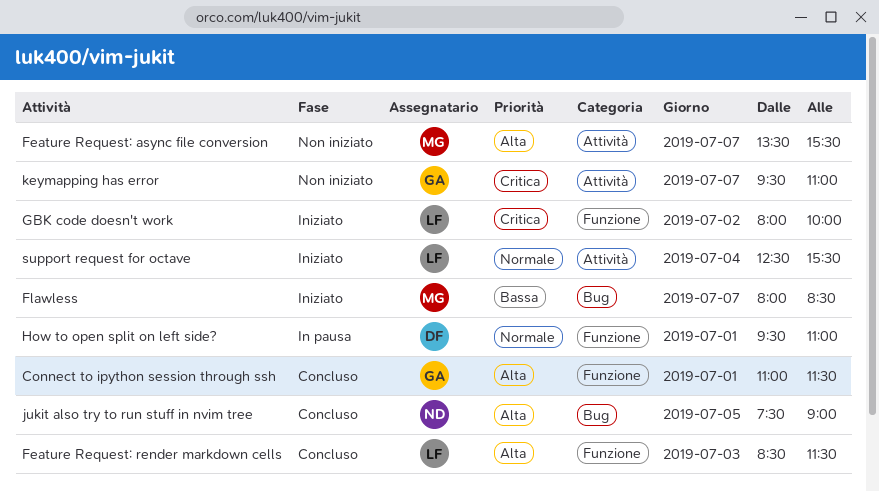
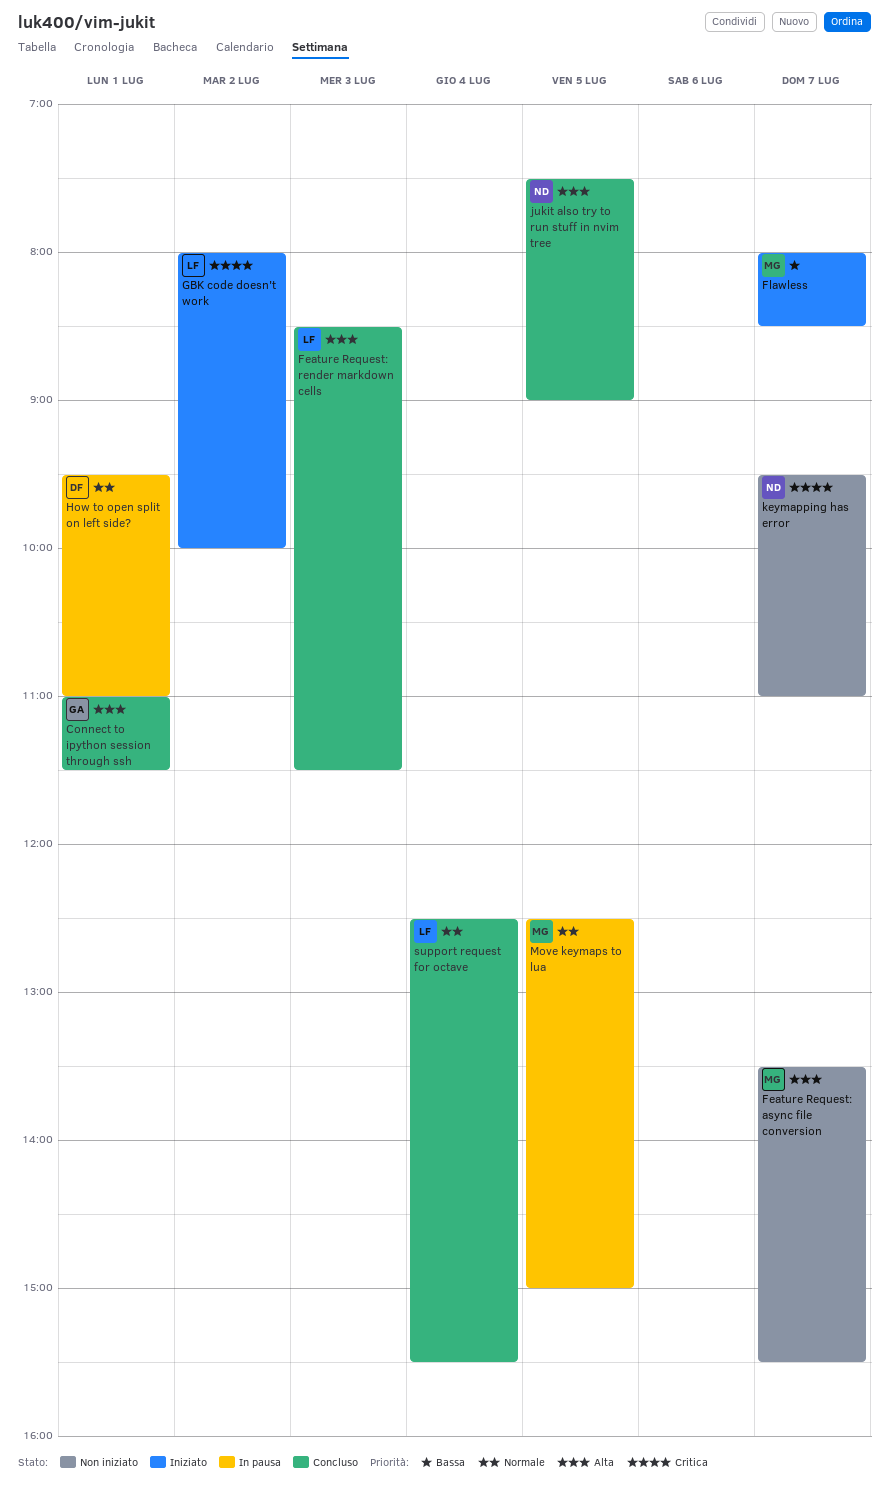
keymapping has error, owner: GA -> ND
Move keymaps to lua: none -> present
support request for octave, status: Iniziato -> Concluso

